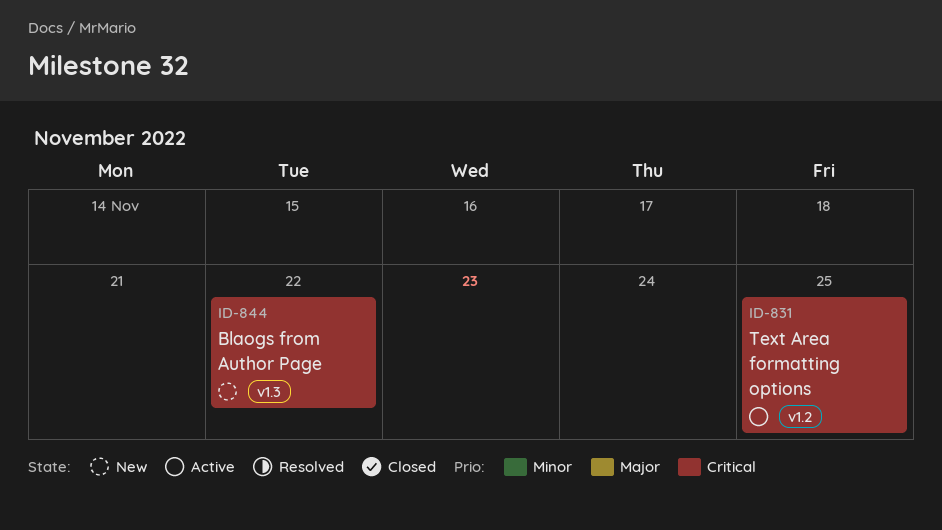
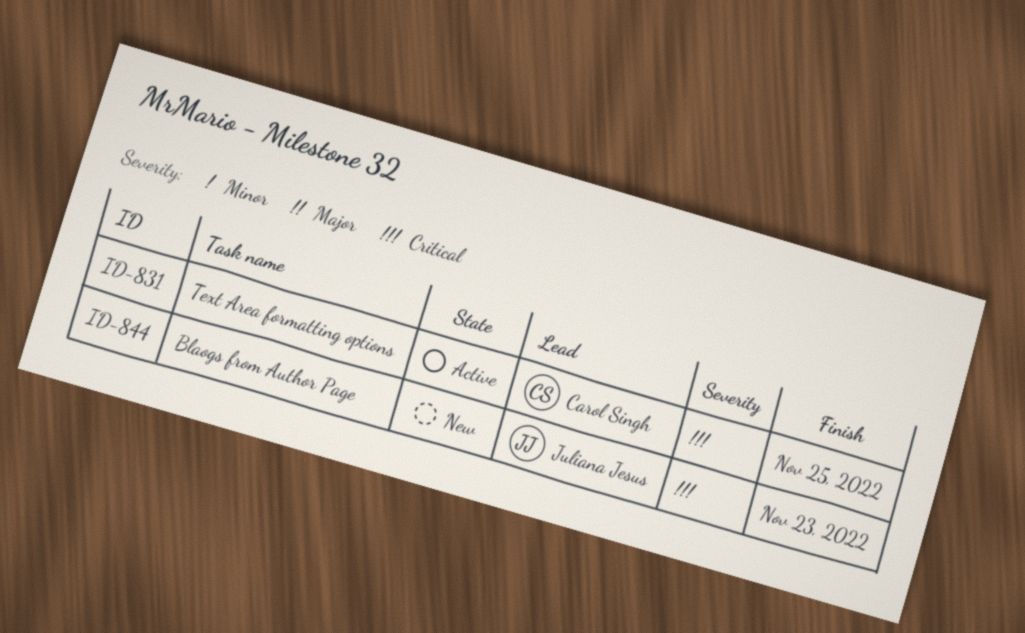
ID-844, due: Nov 22 -> Nov 23

